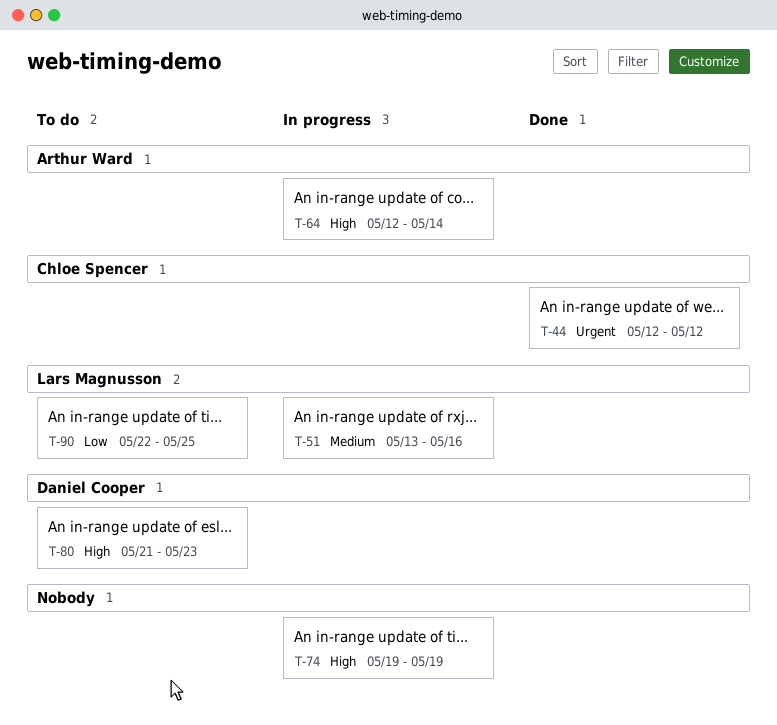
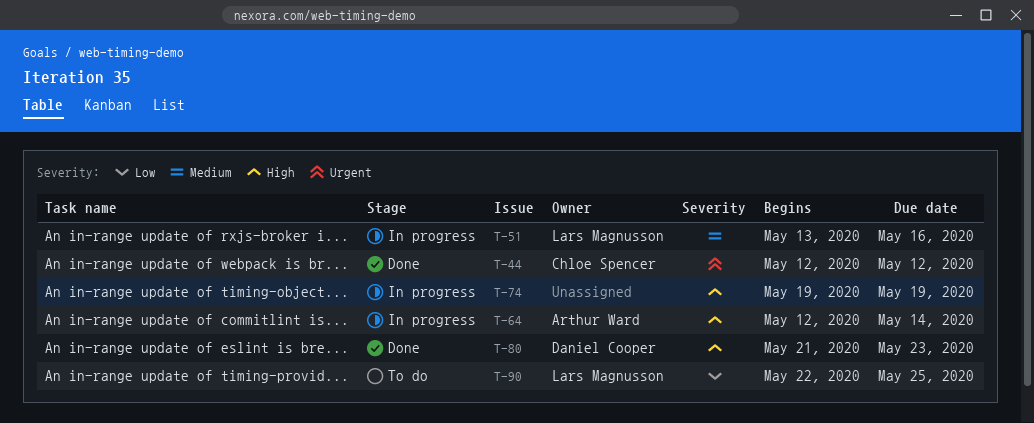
T-80, status: To do -> Done

